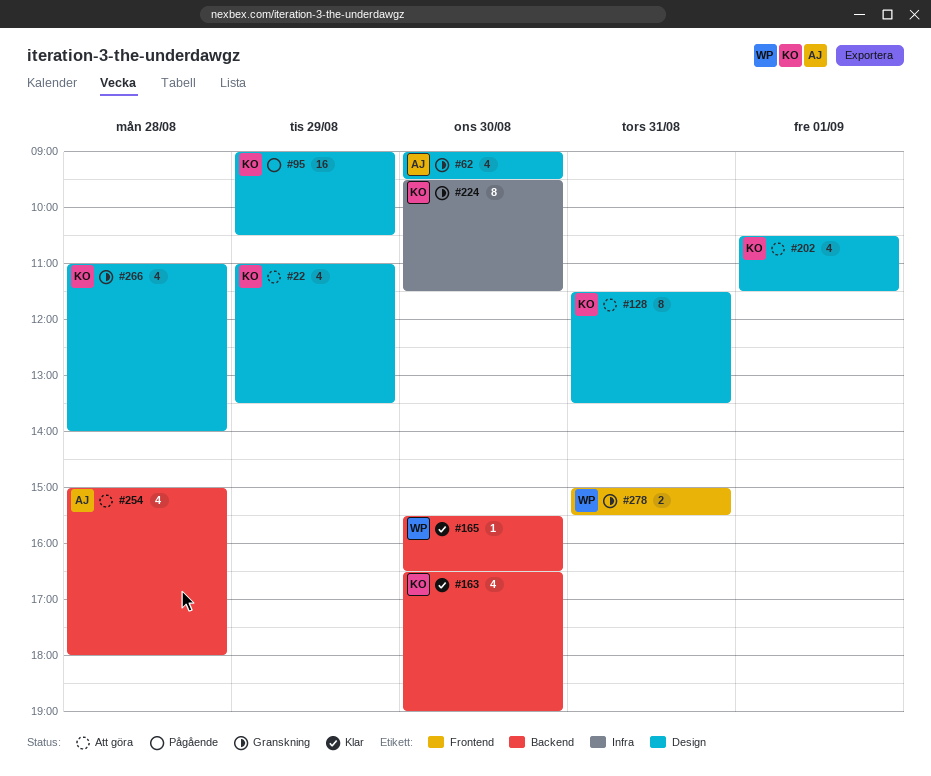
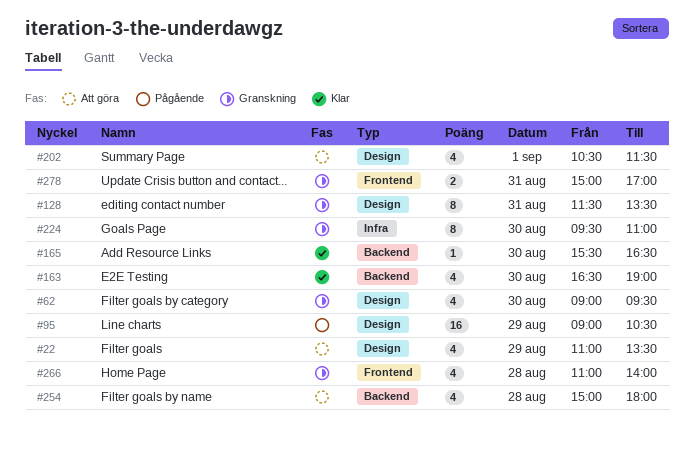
#128, status: Att göra -> Granskning
#224, ends: 11:30 -> 11:00
#266, label: Design -> Frontend
#278, ends: 15:30 -> 17:00

